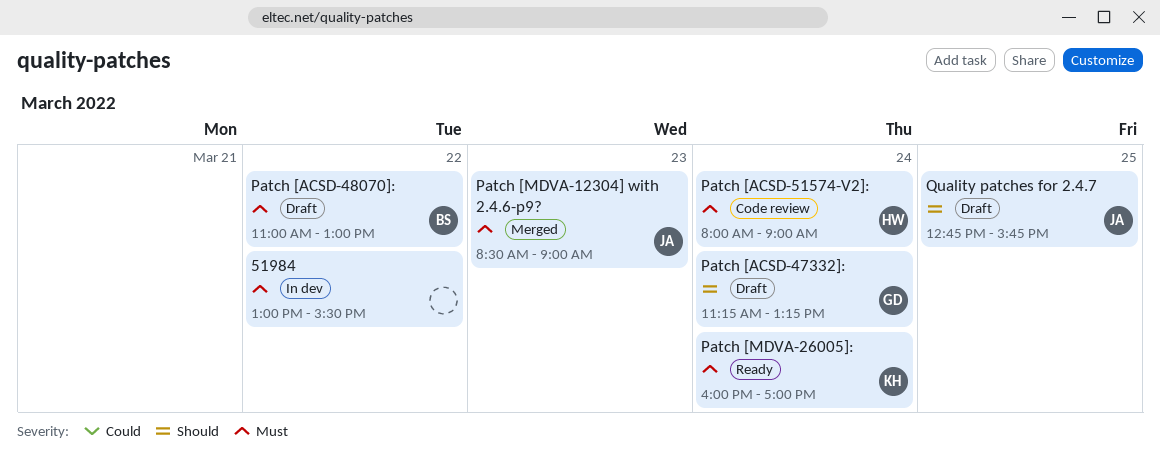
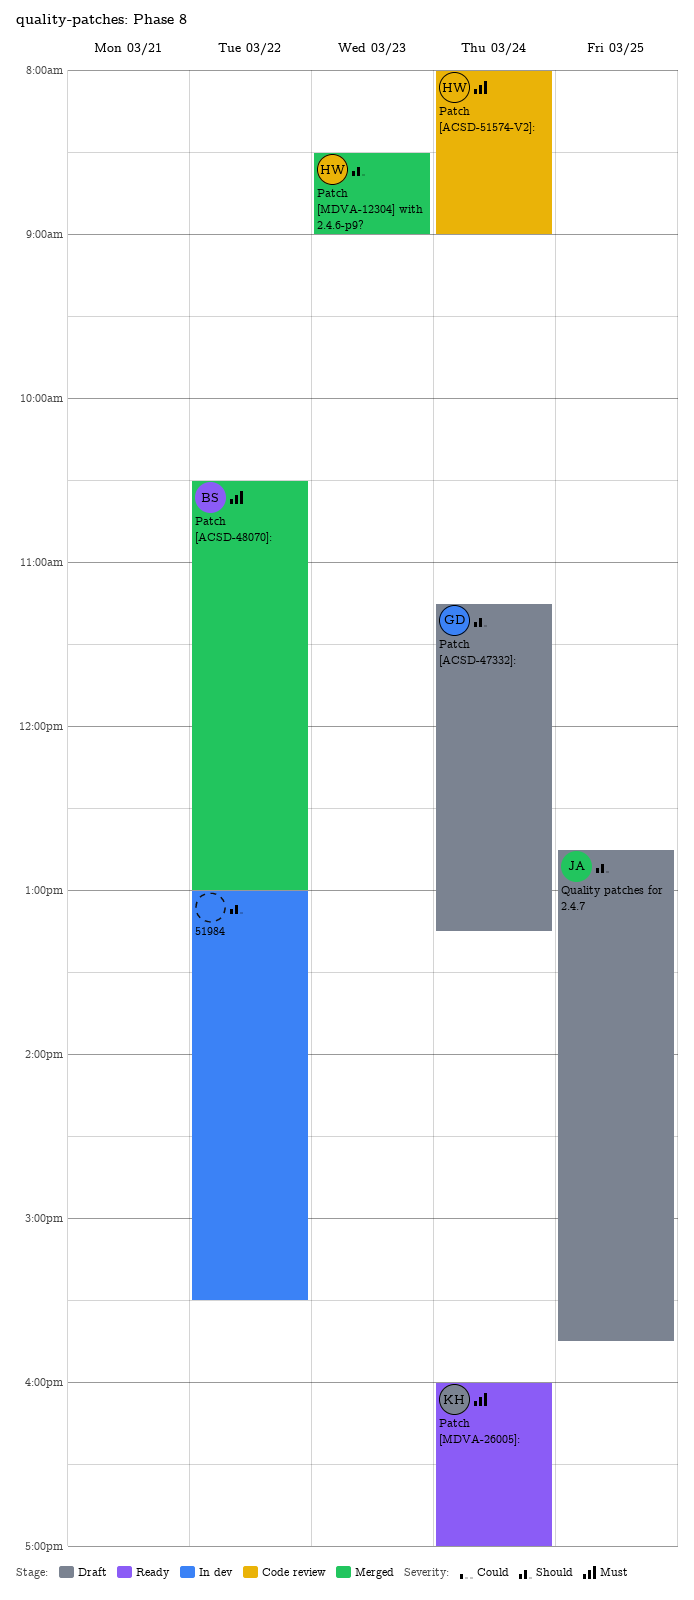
51984, priority: Must -> Should
Patch [ACSD-48070]:, status: Draft -> Merged
Patch [ACSD-48070]:, begins: 11:00 -> 10:30
Patch [MDVA-12304] with 2.4.6-p9?, owner: JA -> HW
Patch [MDVA-12304] with 2.4.6-p9?, priority: Must -> Should

